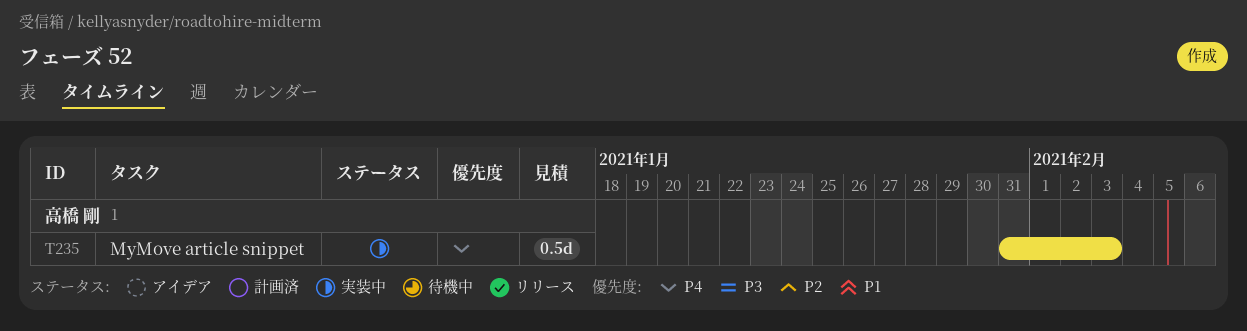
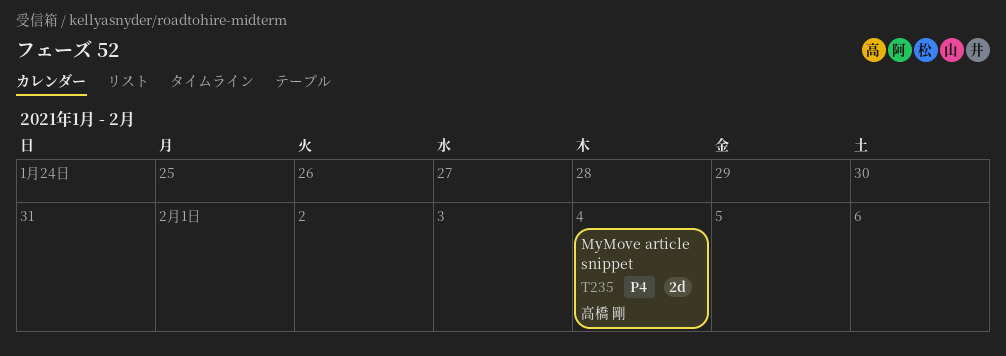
T235, estimate: 0.5d -> 2d
T235, due: Feb 3 -> Feb 4

